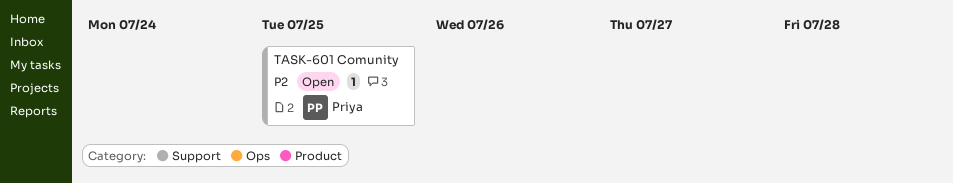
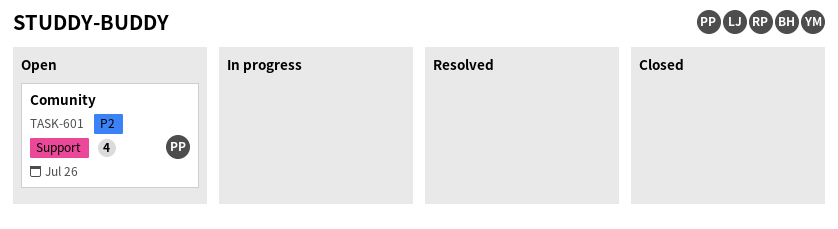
TASK-601, estimate: 1 -> 4
TASK-601, due: Jul 25 -> Jul 26

